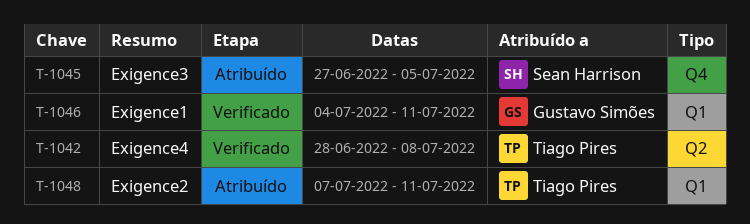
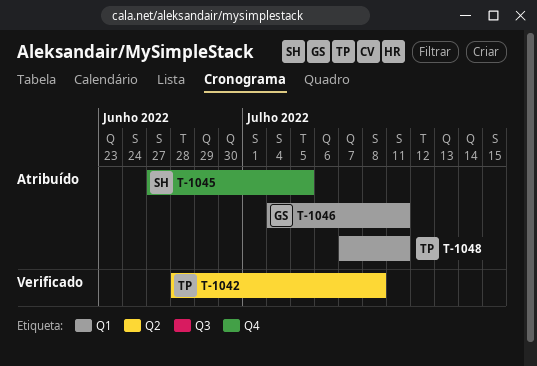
T-1046, status: Verificado -> Atribuído

